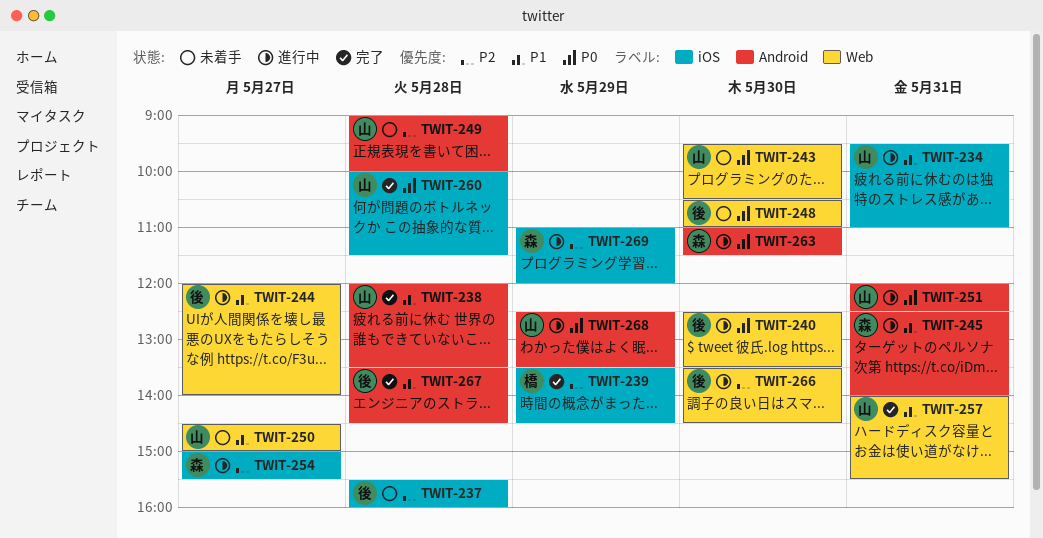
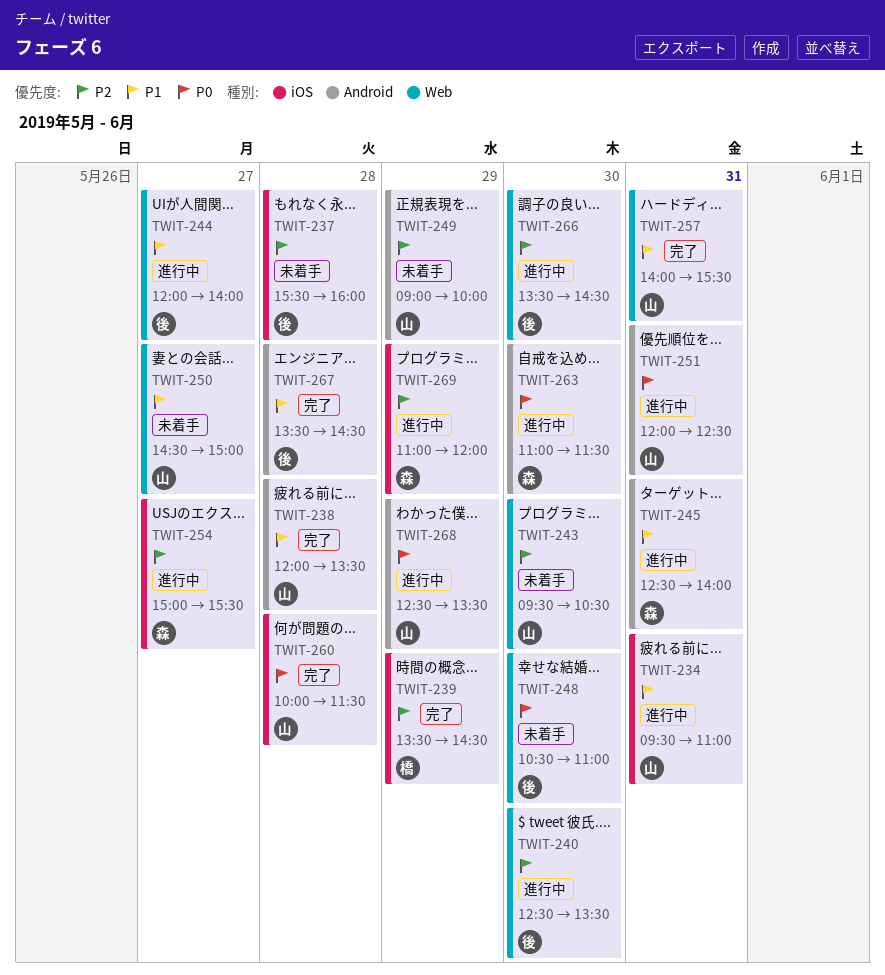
TWIT-240, priority: P0 -> P2
TWIT-243, priority: P0 -> P2
TWIT-249, day: May 28 -> May 29

